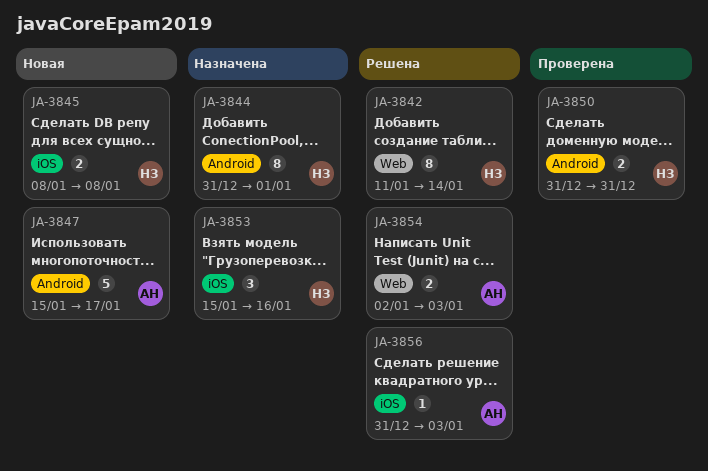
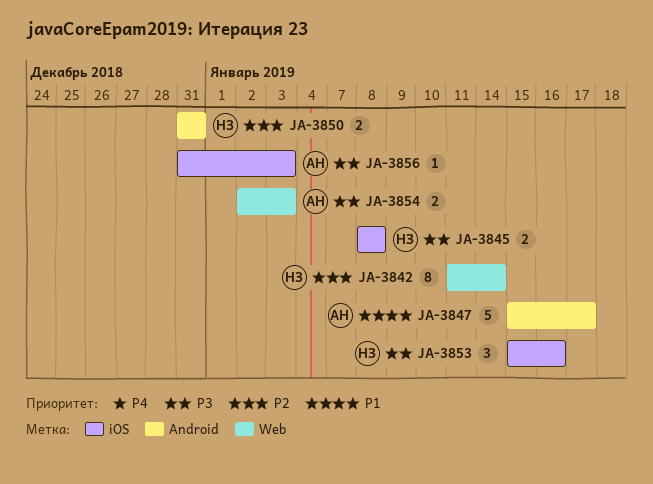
JA-3844: present -> none

